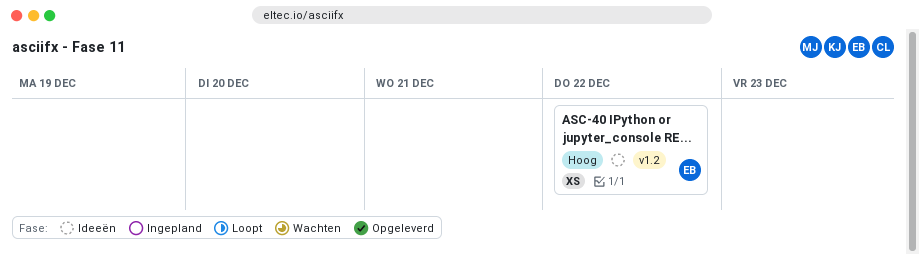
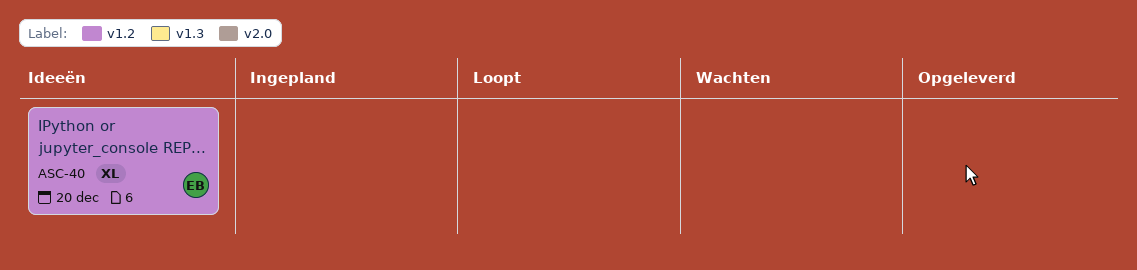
ASC-40, estimate: XS -> XL
ASC-40, due: Dec 22 -> Dec 20

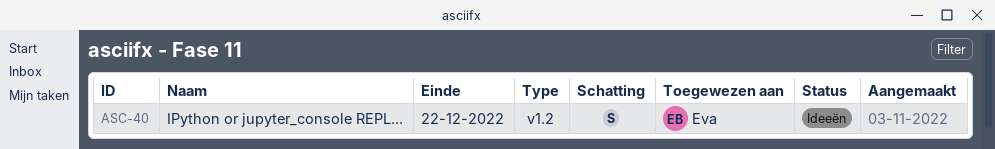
ASC-40, estimate: XL -> S
ASC-40, due: Dec 20 -> Dec 22

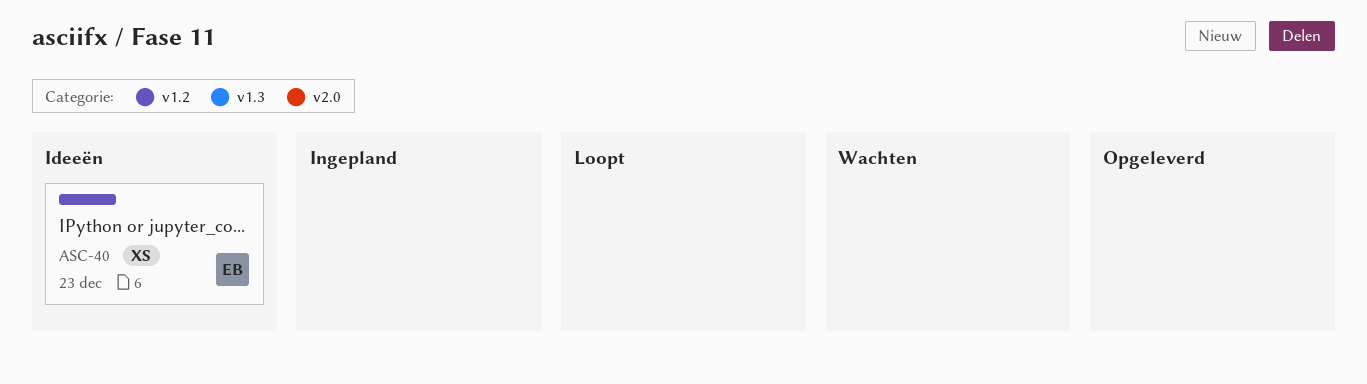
ASC-40, estimate: S -> XS
ASC-40, due: Dec 22 -> Dec 23

